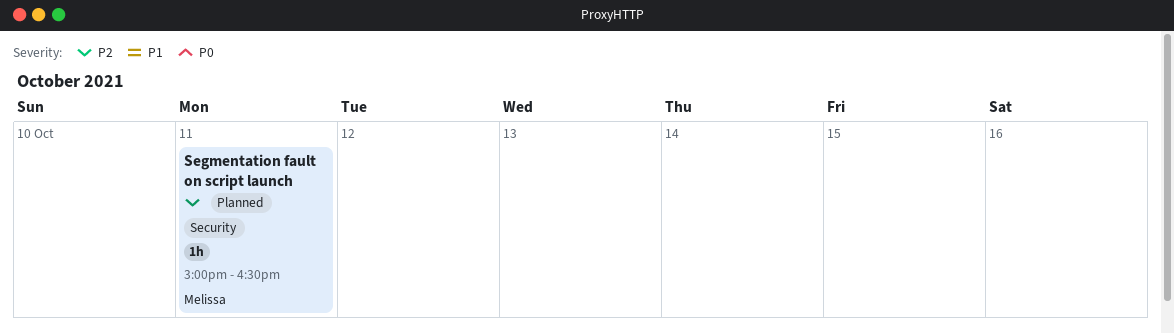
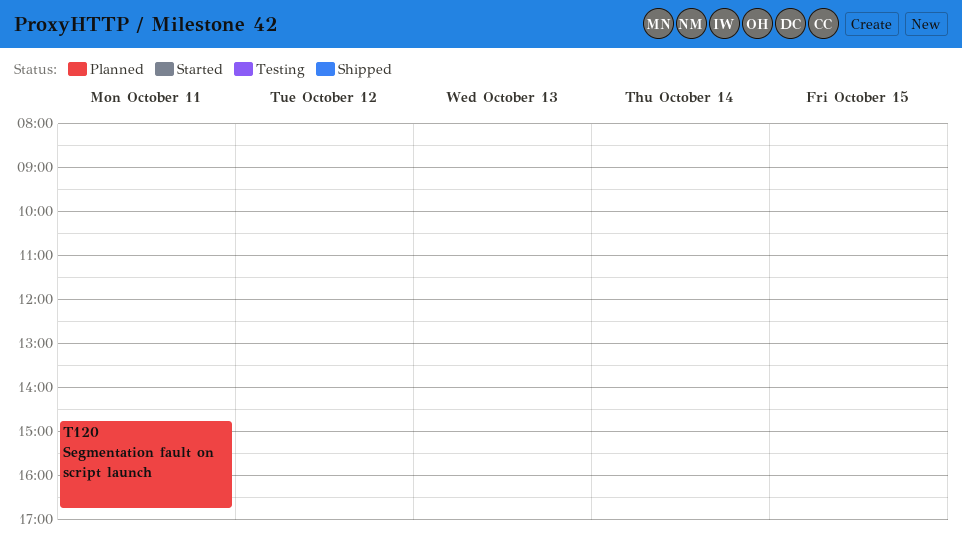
Segmentation fault on script launch, begins: 15:00 -> 14:45
Segmentation fault on script launch, ends: 16:30 -> 16:45

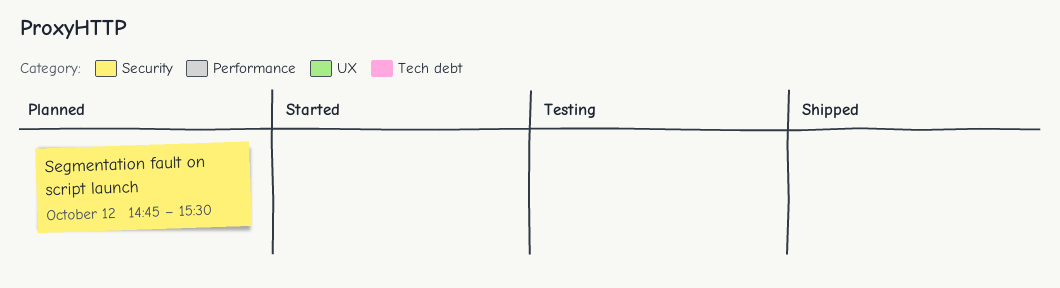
Segmentation fault on script launch, day: Oct 11 -> Oct 12
Segmentation fault on script launch, ends: 16:45 -> 15:30

